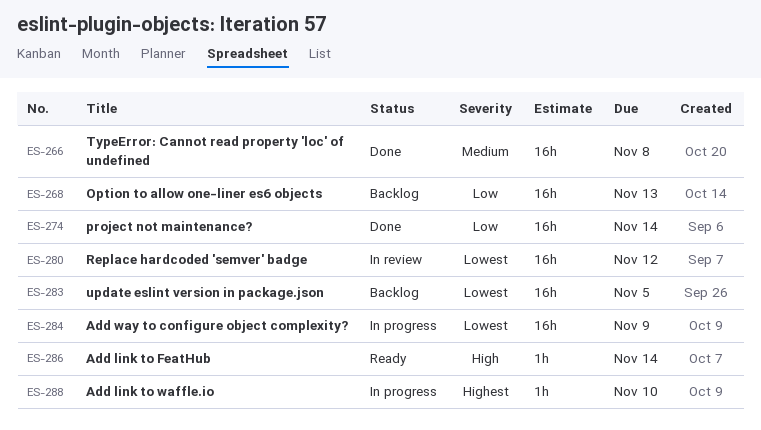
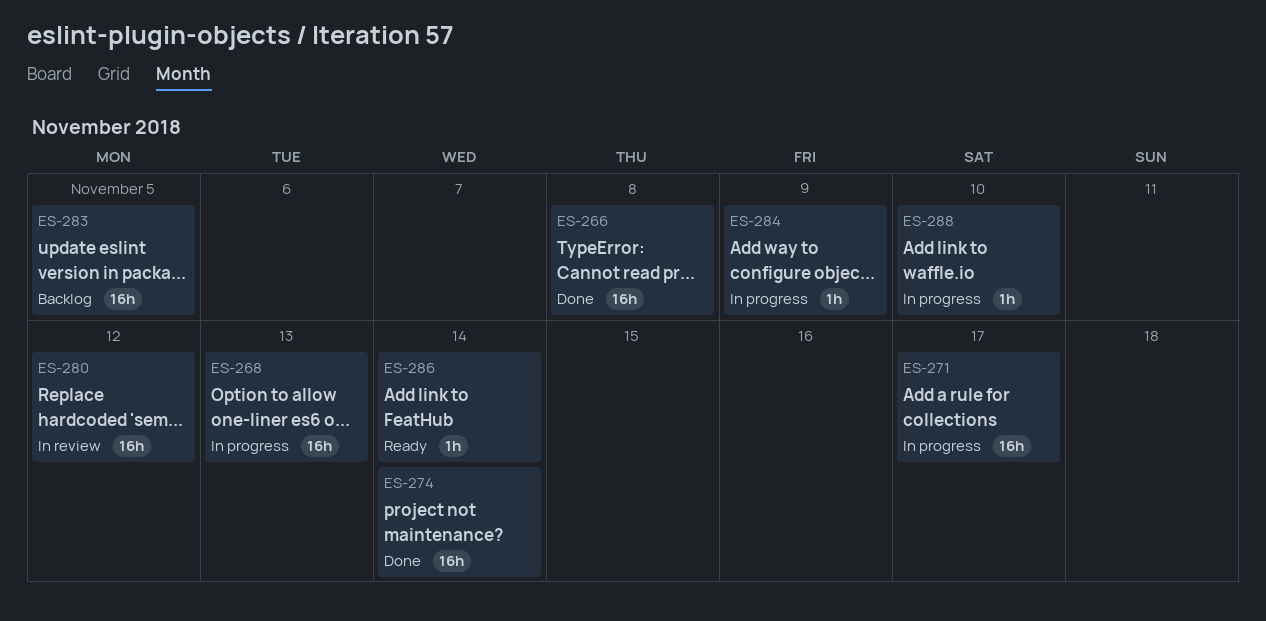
ES-268, status: Backlog -> In progress
ES-271: none -> present
ES-284, estimate: 16h -> 1h

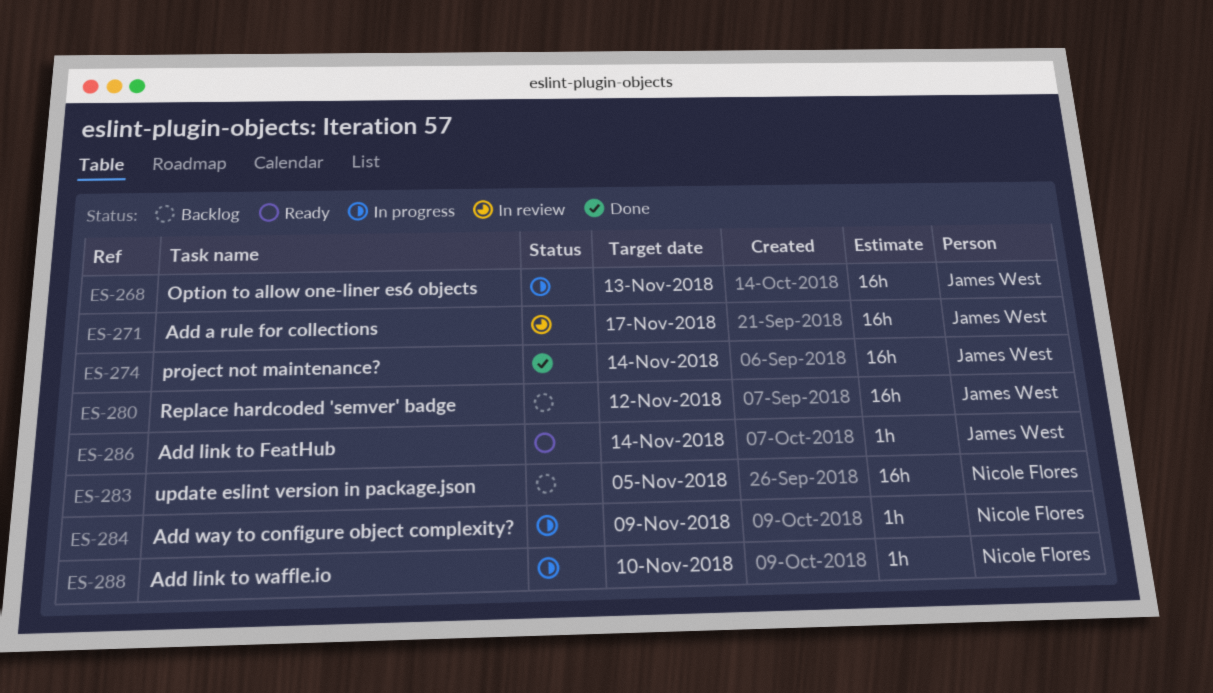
ES-266: present -> none
ES-271, status: In progress -> In review
ES-280, status: In review -> Backlog

